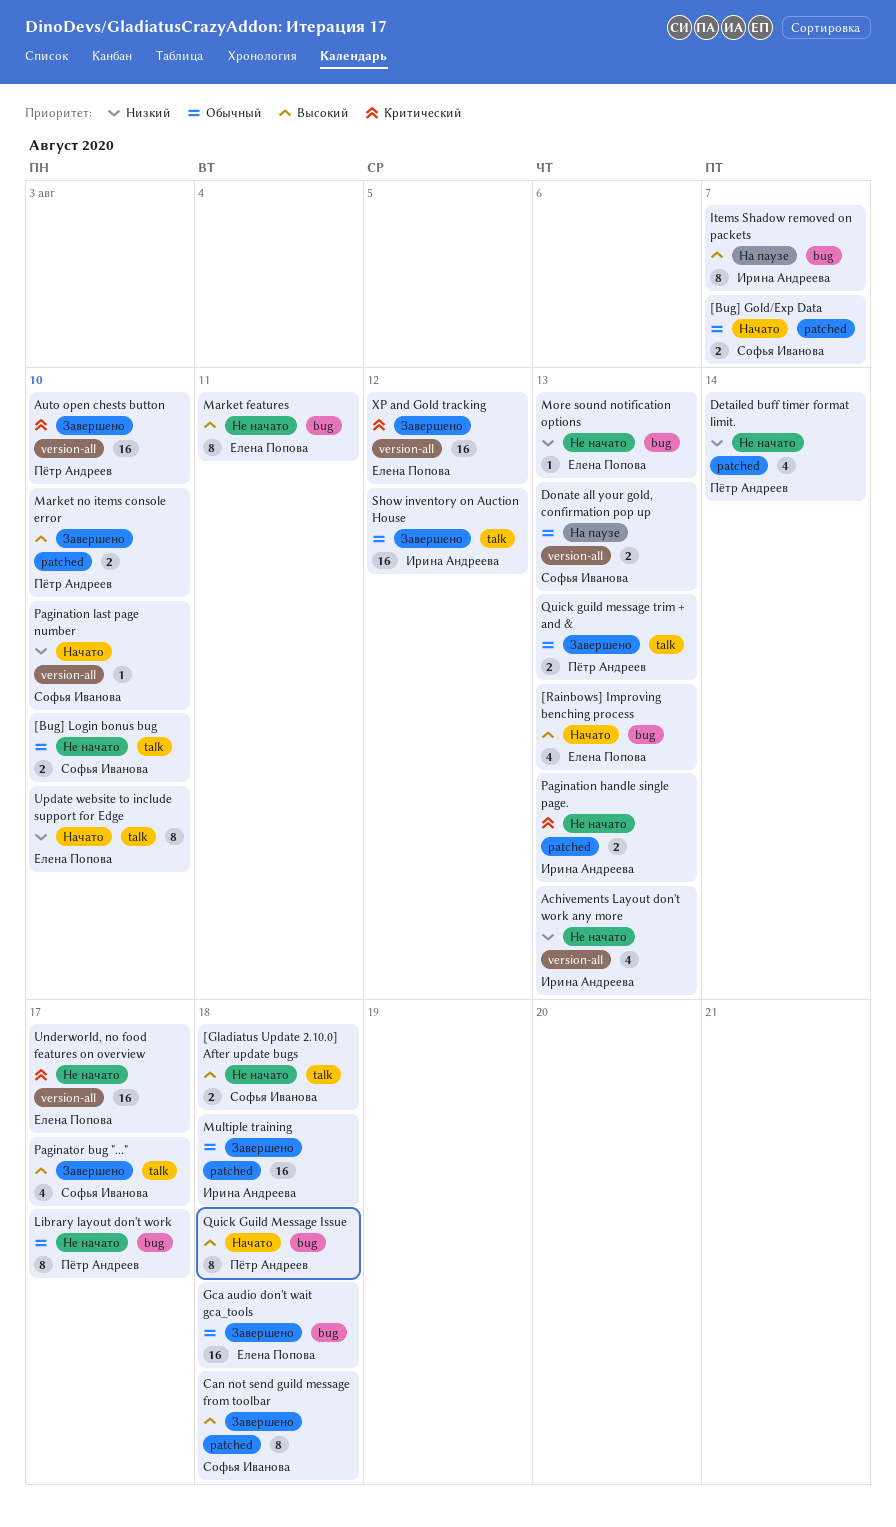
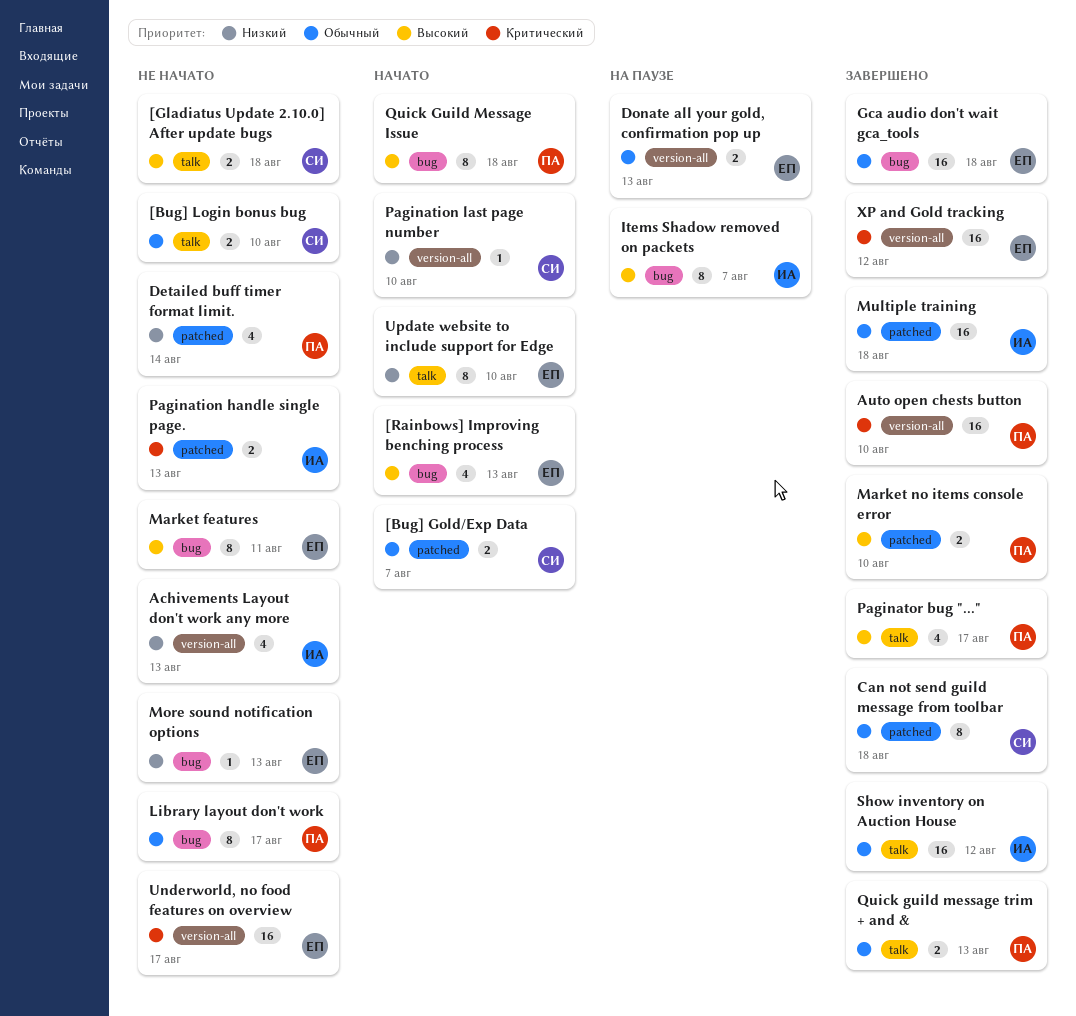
Can not send guild message from toolbar, priority: Высокий -> Обычный
Donate all your gold, confirmation pop up, owner: Софья Иванова -> Елена Попова
Paginator bug "...", owner: Софья Иванова -> Пётр Андреев

